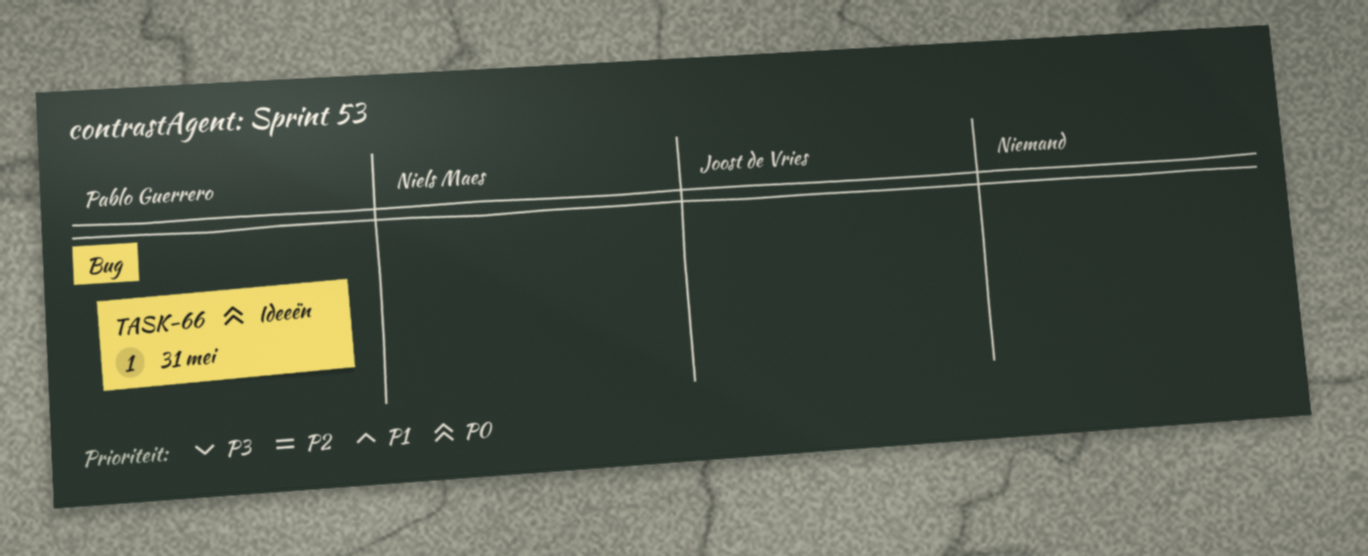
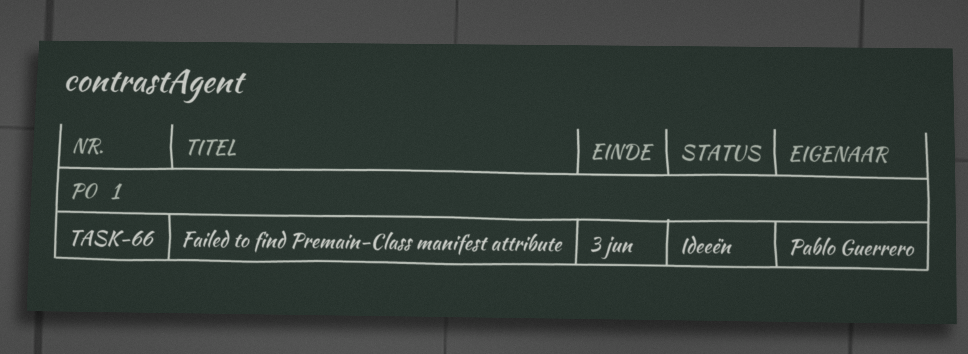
TASK-66, due: May 31 -> Jun 3

